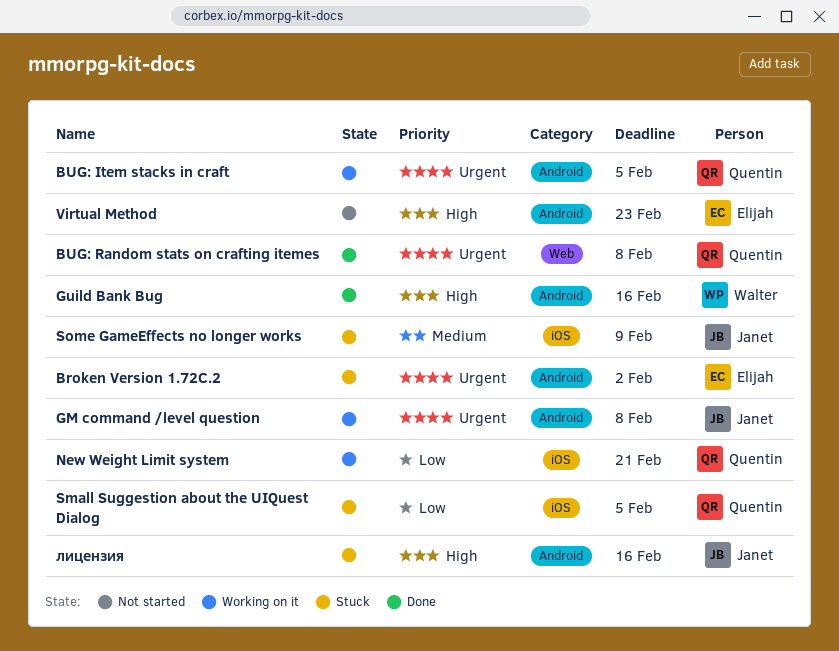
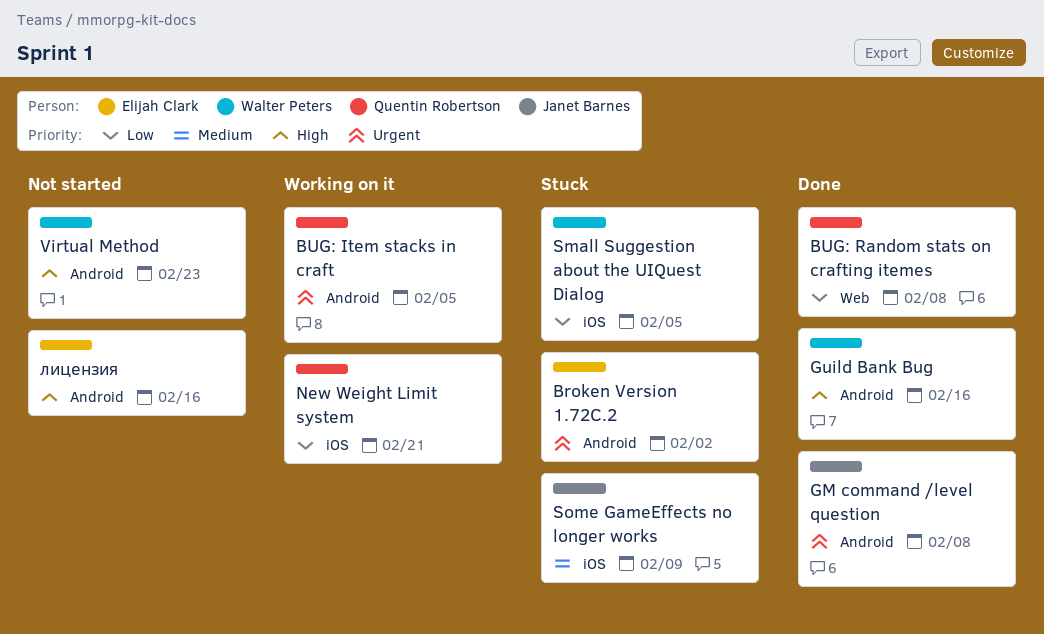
BUG: Random stats on crafting itemes, priority: Urgent -> Low
GM command /level question, status: Working on it -> Done
Small Suggestion about the UIQuest Dialog, owner: Quentin Robertson -> Walter Peters
Virtual Method, owner: Elijah Clark -> Walter Peters
лицензия, status: Stuck -> Not started
лицензия, owner: Janet Barnes -> Elijah Clark

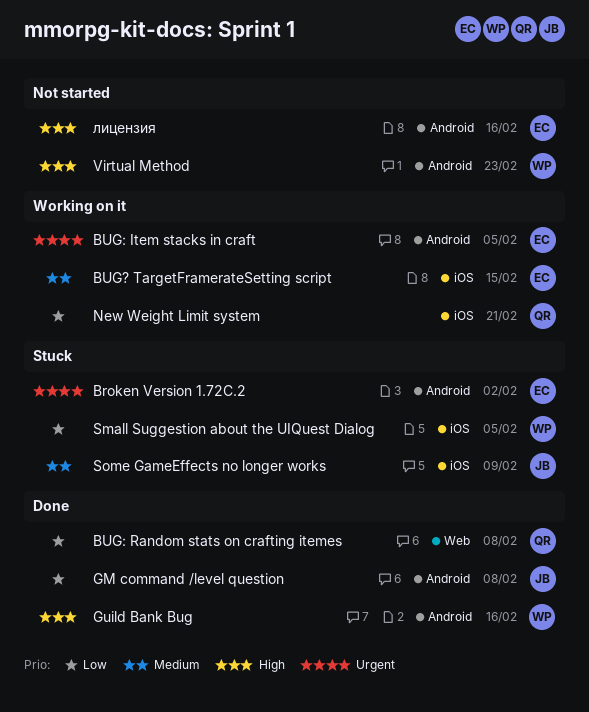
BUG: Item stacks in craft, owner: Quentin Robertson -> Elijah Clark
BUG? TargetFramerateSetting script: none -> present
GM command /level question, priority: Urgent -> Low

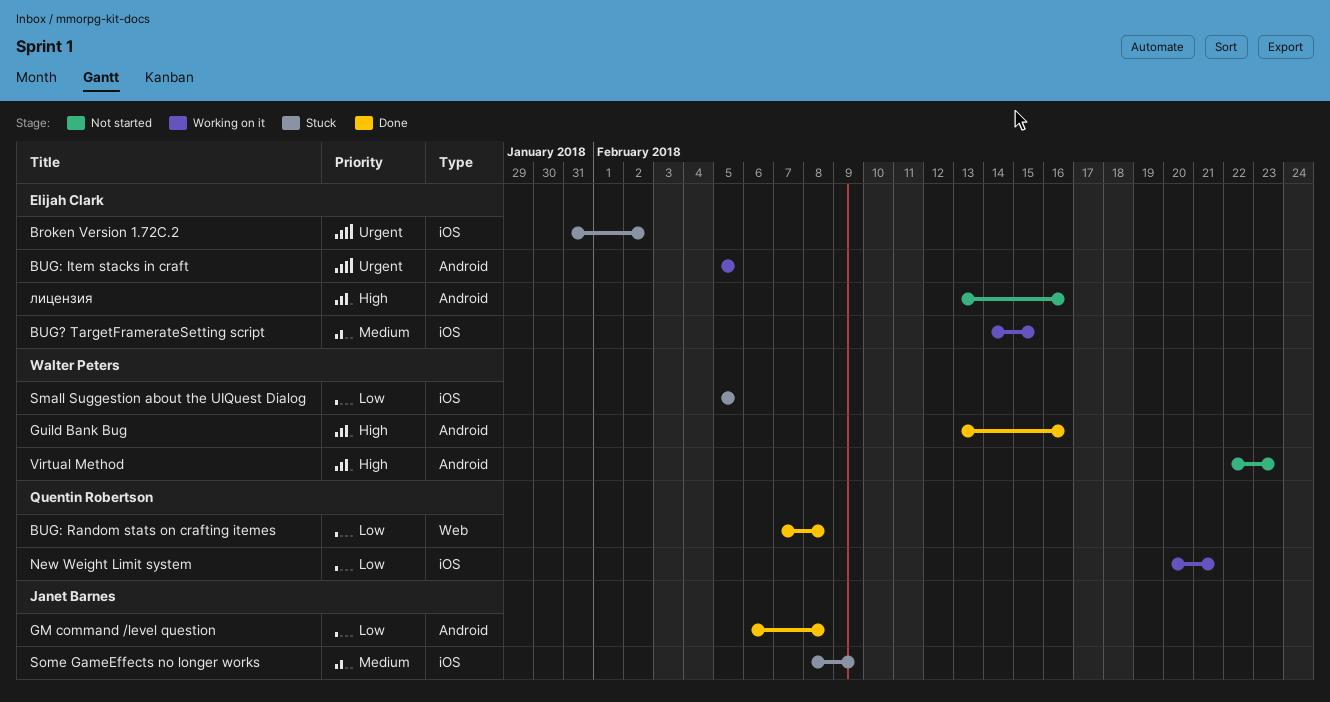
Broken Version 1.72C.2, label: Android -> iOS

